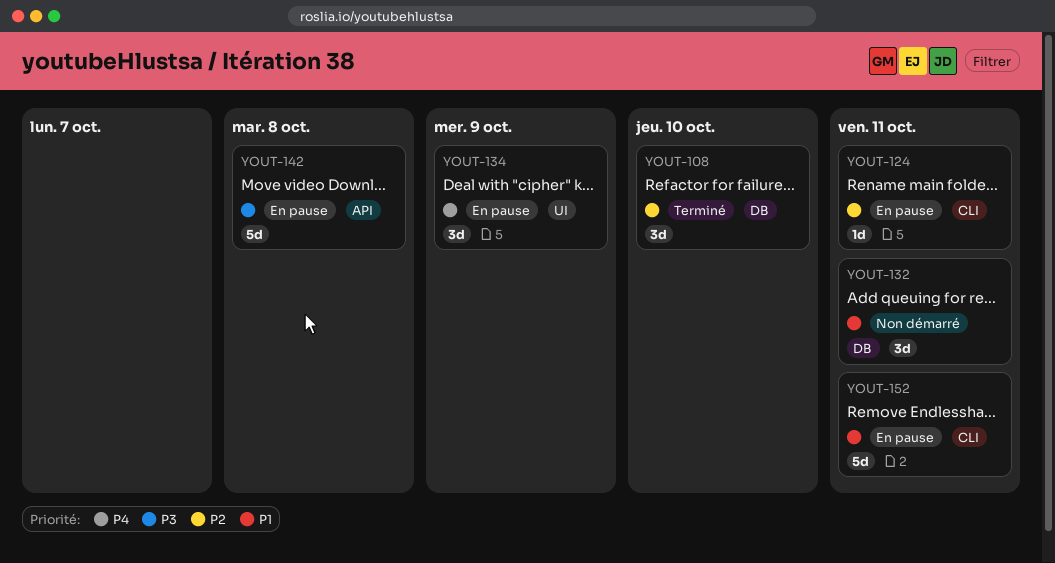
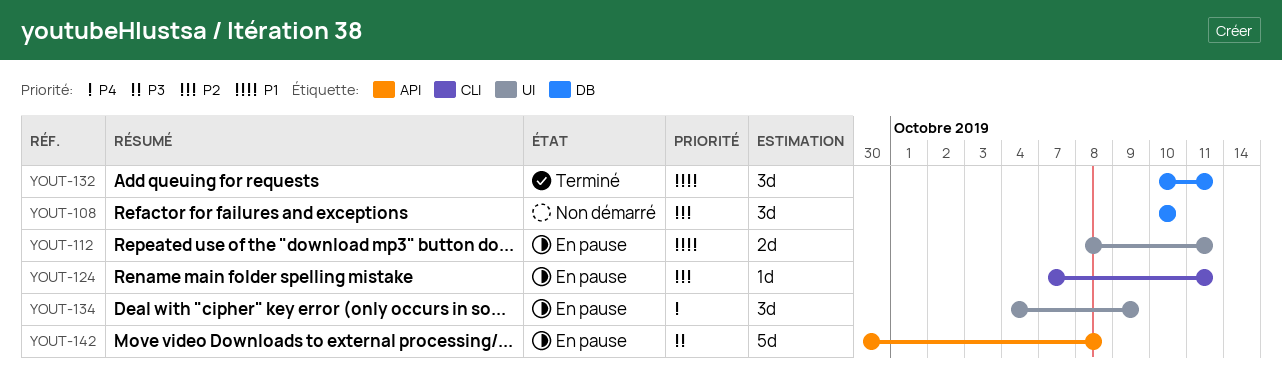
YOUT-108, status: Terminé -> Non démarré
YOUT-112: none -> present
YOUT-132, status: Non démarré -> Terminé
YOUT-152: present -> none

